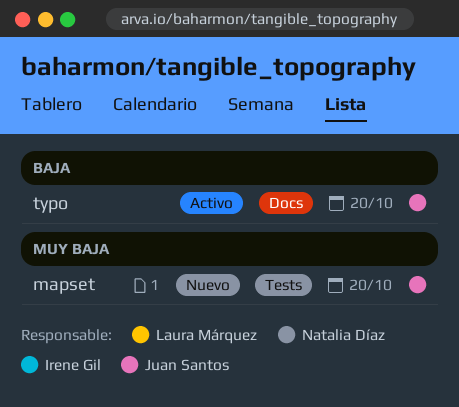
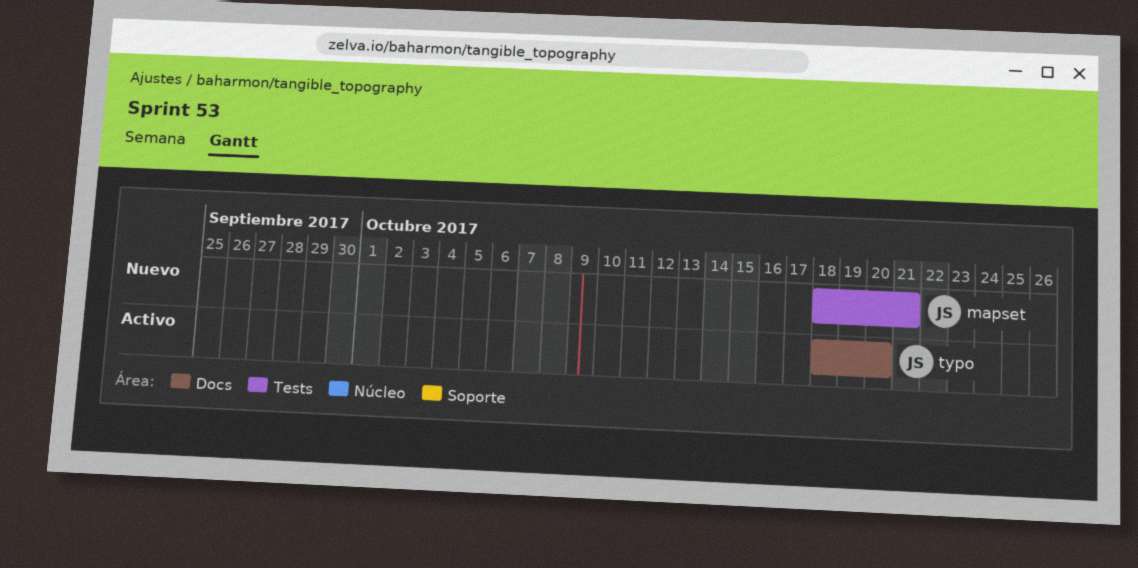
mapset, due: Oct 20 -> Oct 21

